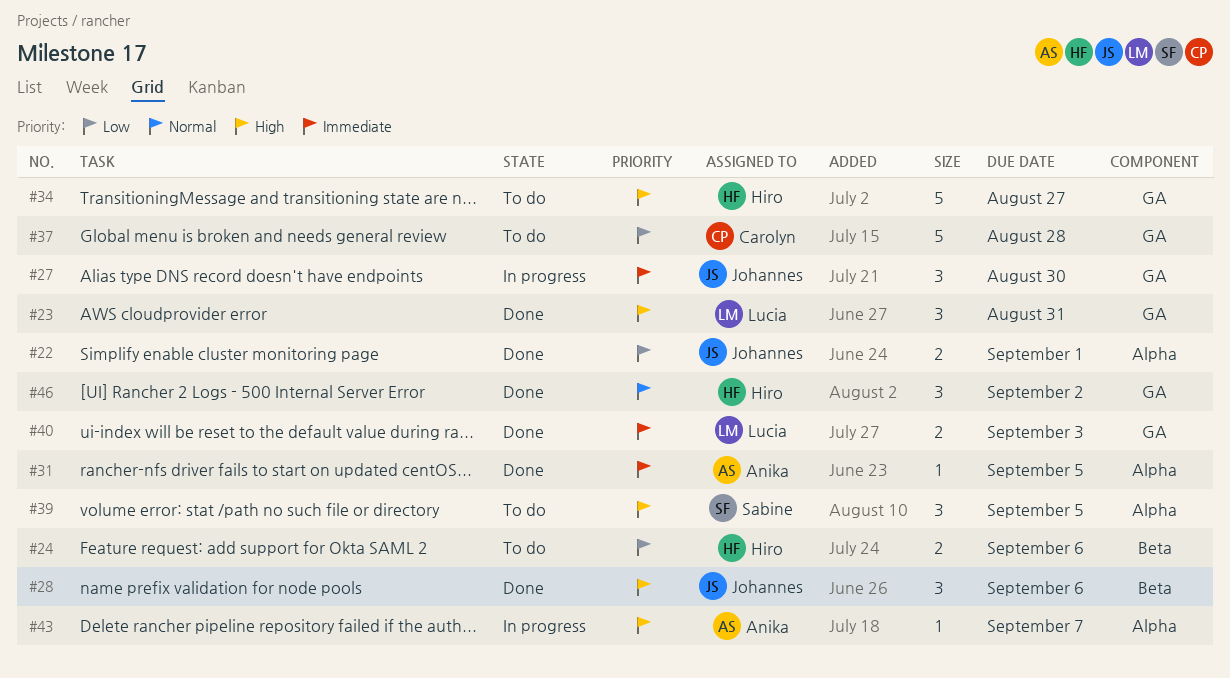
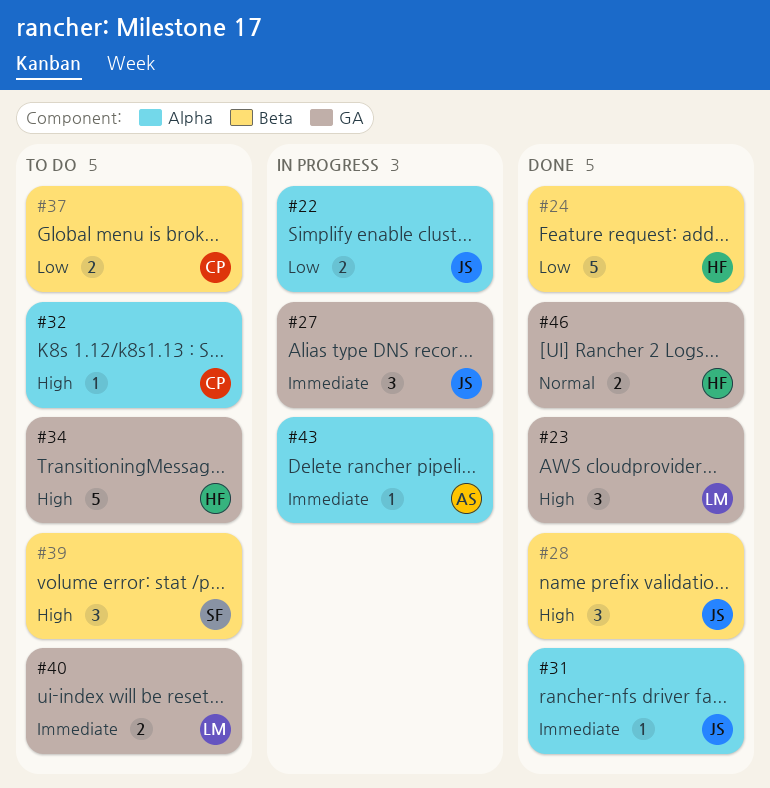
#22, status: Done -> In progress
#24, status: To do -> Done
#24, estimate: 2 -> 5
#31, owner: Anika -> Johannes
#32: none -> present
#37, label: GA -> Beta
#37, estimate: 5 -> 2
#39, label: Alpha -> Beta
#40, status: Done -> To do
#43, priority: High -> Immediate
#46, estimate: 3 -> 2

